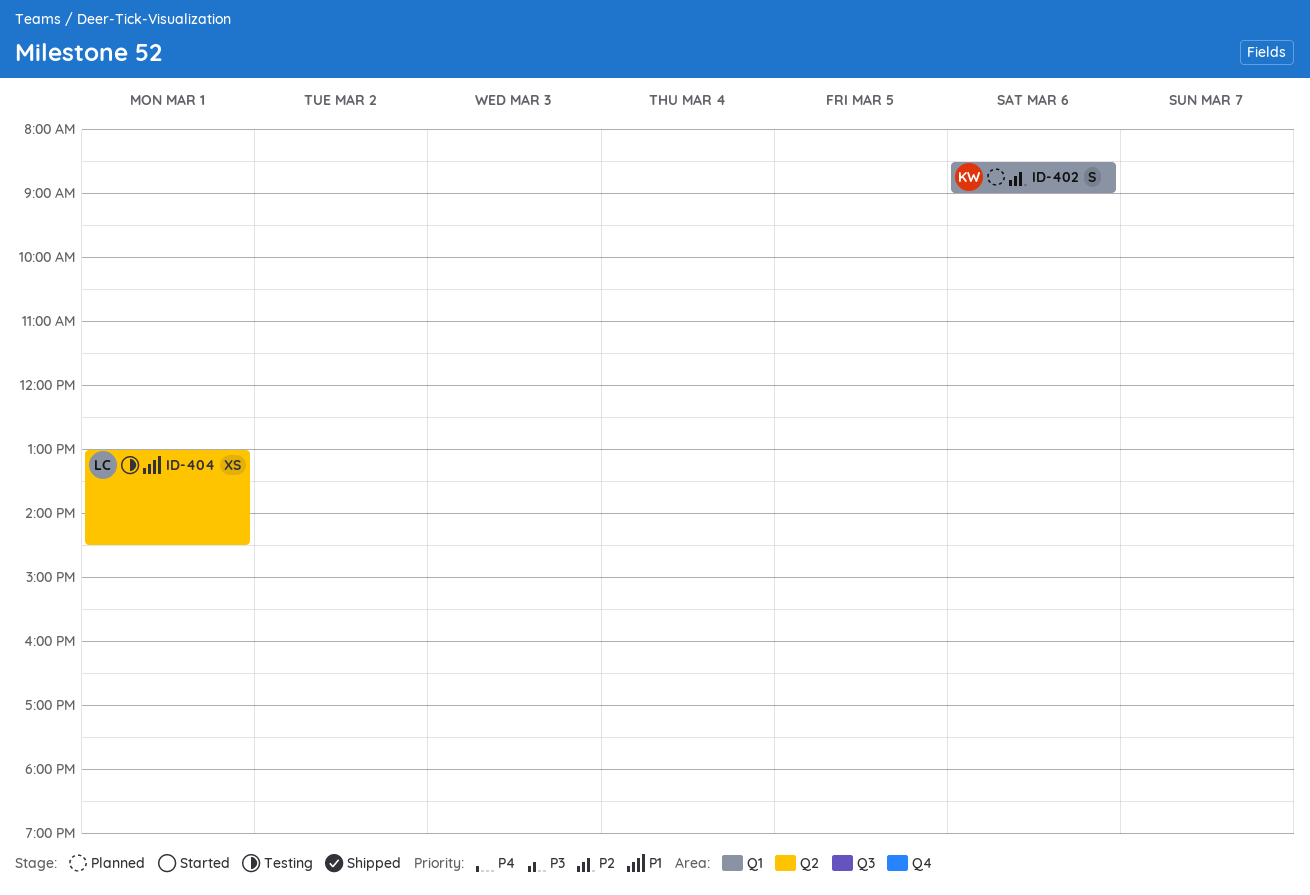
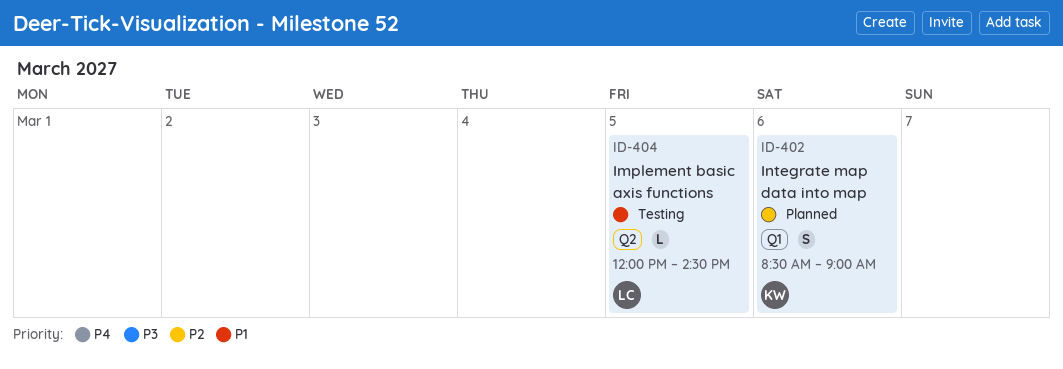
ID-404, estimate: XS -> L
ID-404, day: Mar 1 -> Mar 5
ID-404, begins: 13:00 -> 12:00

